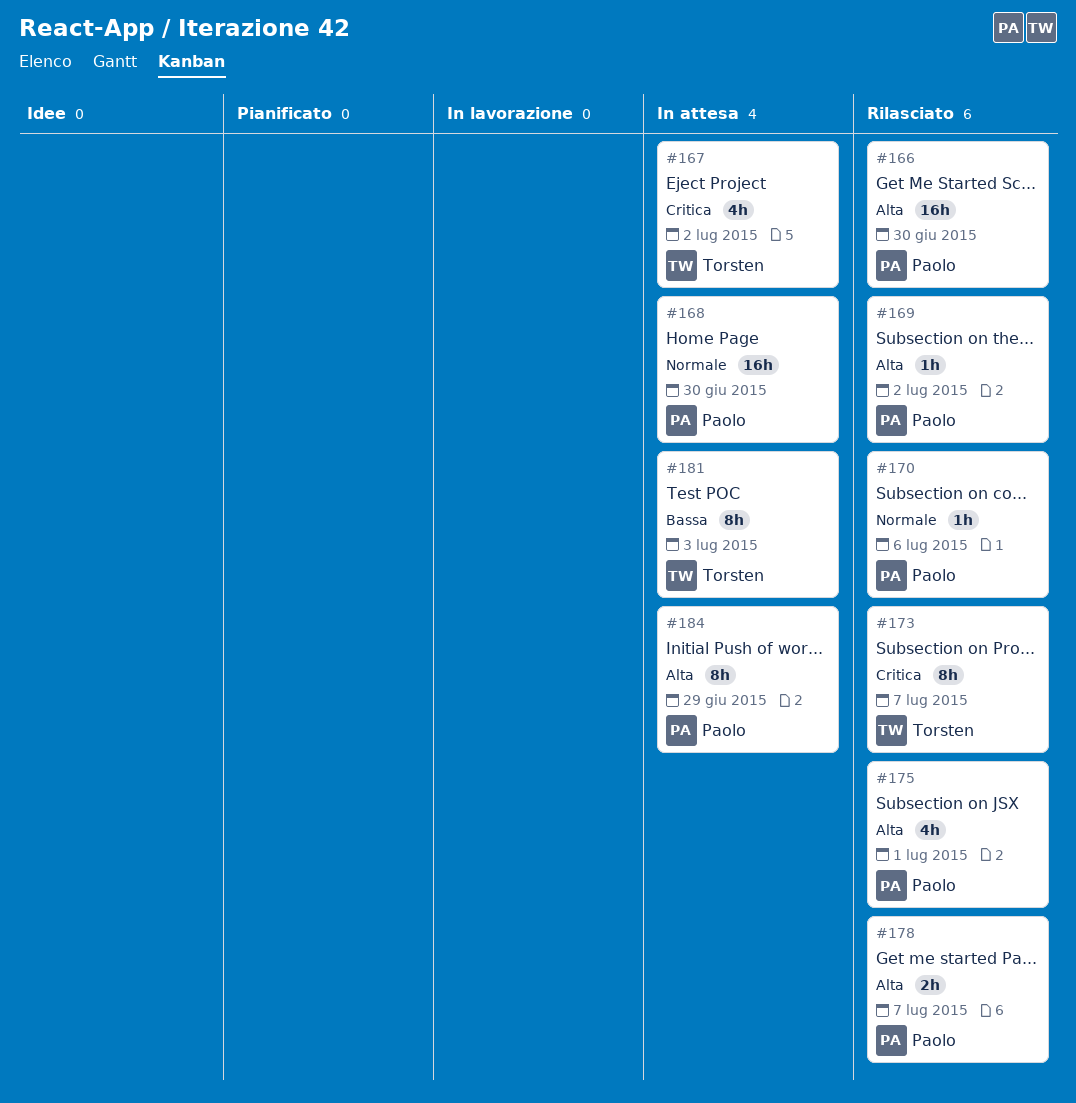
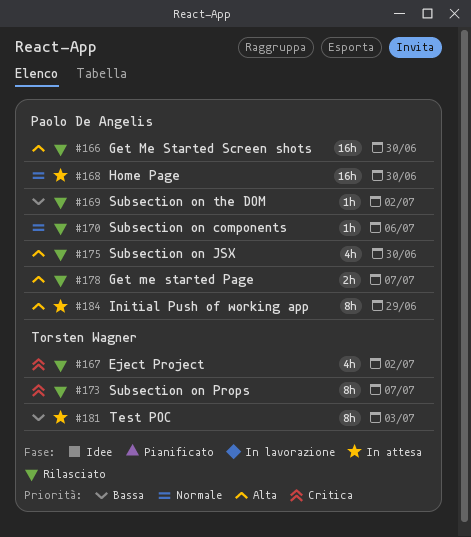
#167, status: In attesa -> Rilasciato
#169, priority: Alta -> Bassa
#175, due: Jul 1 -> Jun 30

